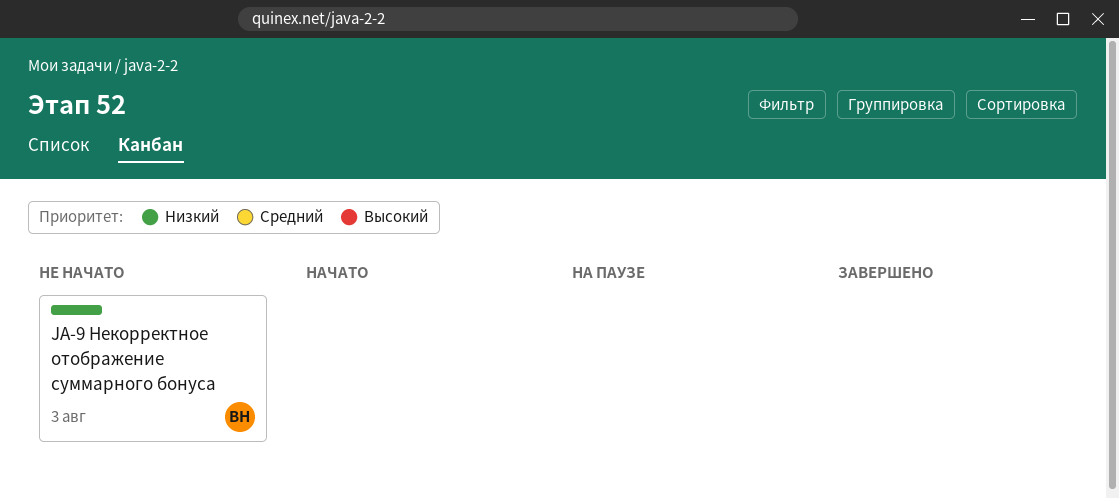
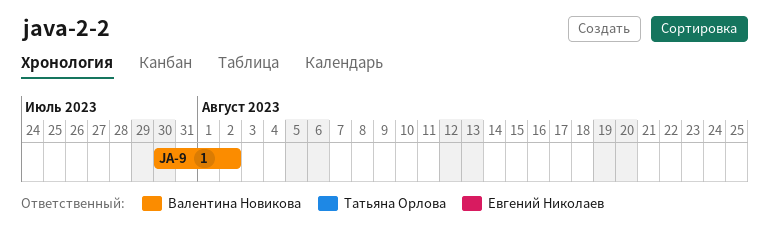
JA-9, due: Aug 3 -> Aug 2

